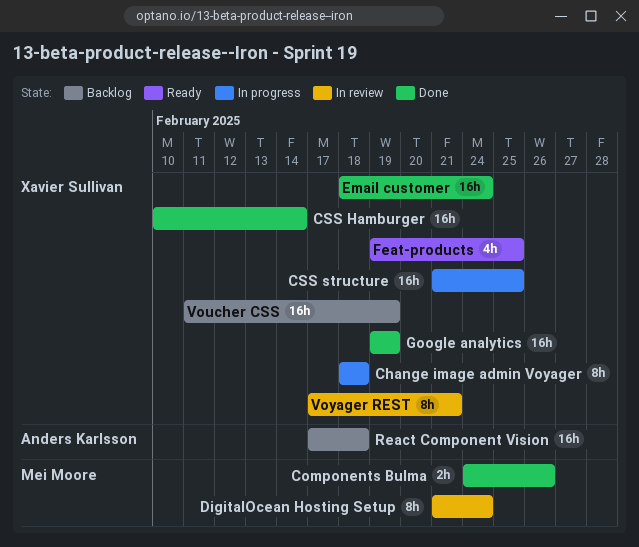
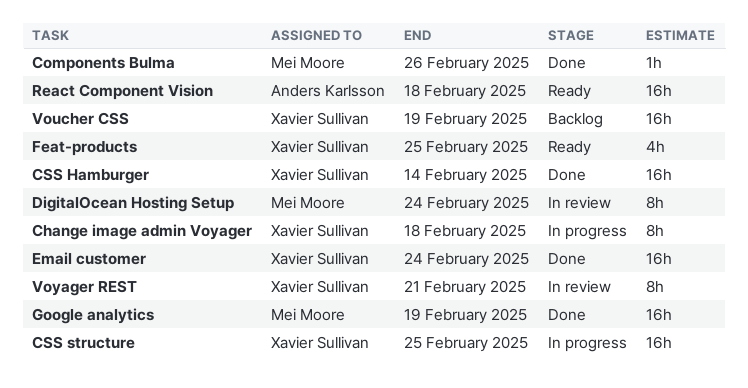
Components Bulma, estimate: 2h -> 1h
Google analytics, owner: Xavier Sullivan -> Mei Moore
React Component Vision, status: Backlog -> Ready

